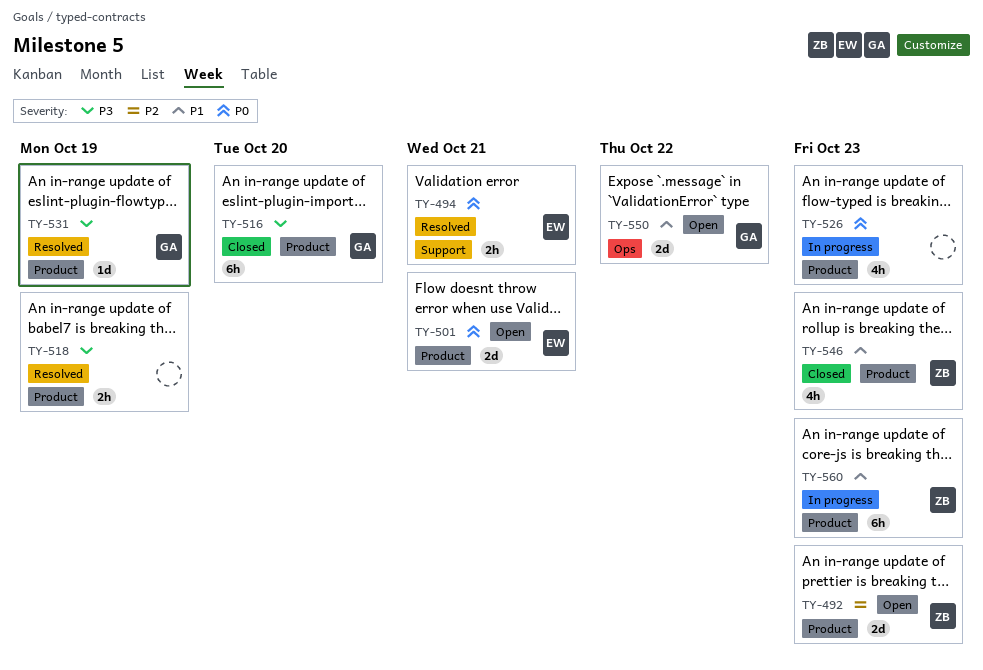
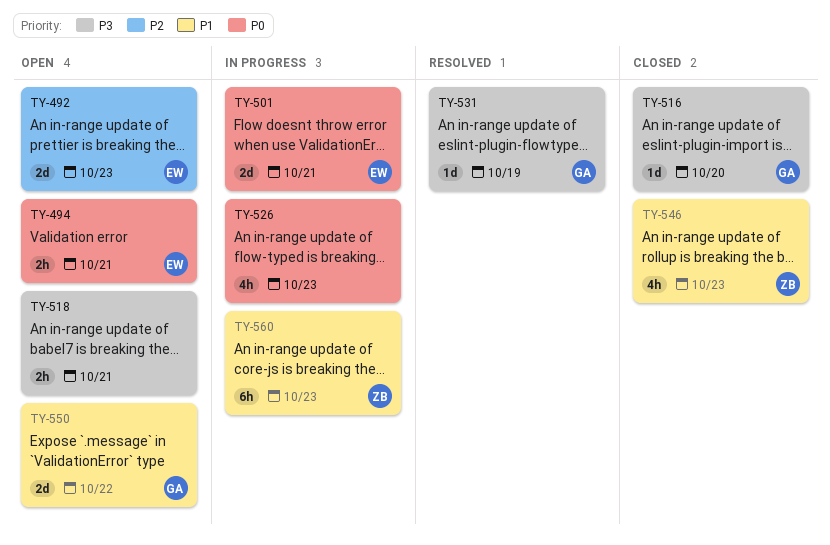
TY-492, owner: ZB -> EW
TY-494, status: Resolved -> Open
TY-501, status: Open -> In progress
TY-516, estimate: 6h -> 1d
TY-518, status: Resolved -> Open
TY-518, due: Oct 19 -> Oct 21

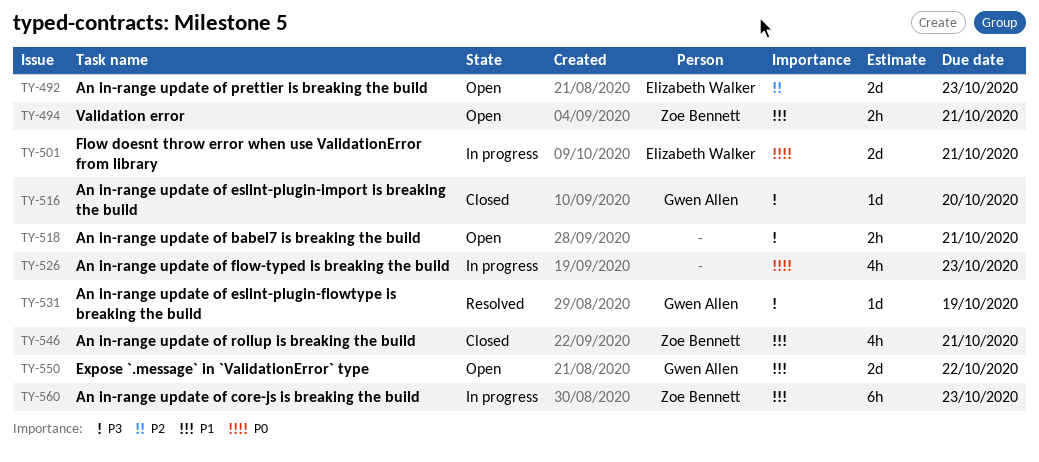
TY-494, owner: Elizabeth Walker -> Zoe Bennett
TY-494, priority: P0 -> P1
TY-546, due: Oct 23 -> Oct 21

